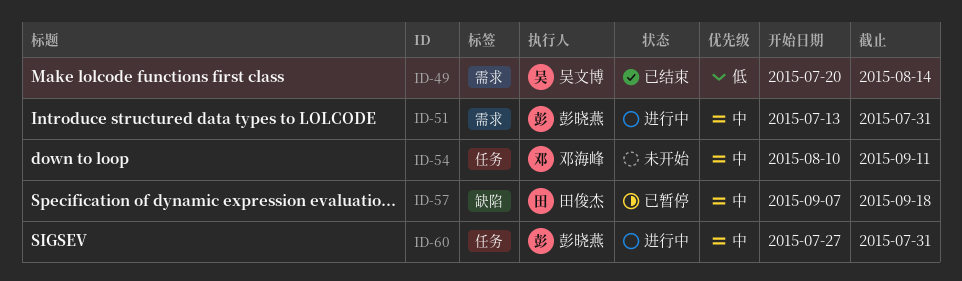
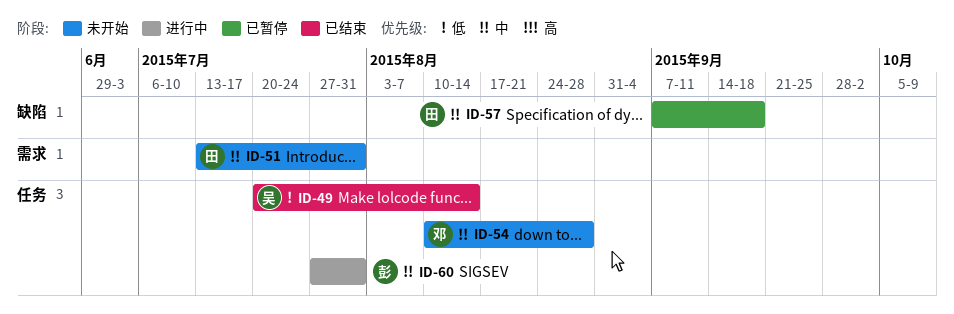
ID-49, label: 需求 -> 任务
ID-51, status: 进行中 -> 未开始
ID-51, owner: 彭晓燕 -> 田俊杰
ID-54, due: Sep 11 -> Aug 28

